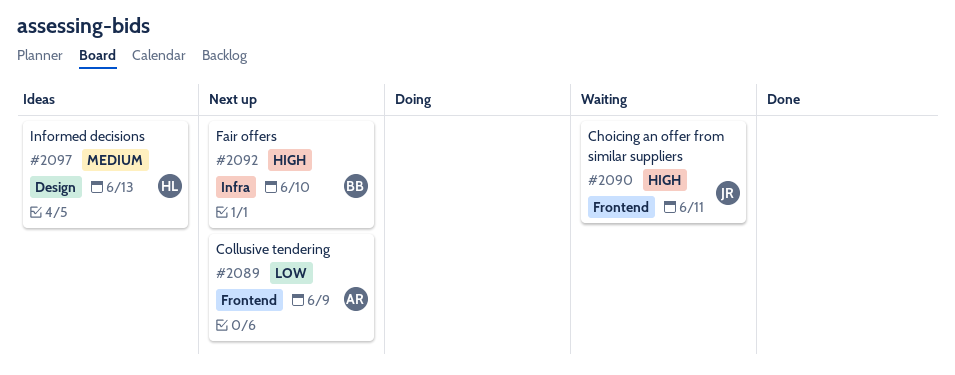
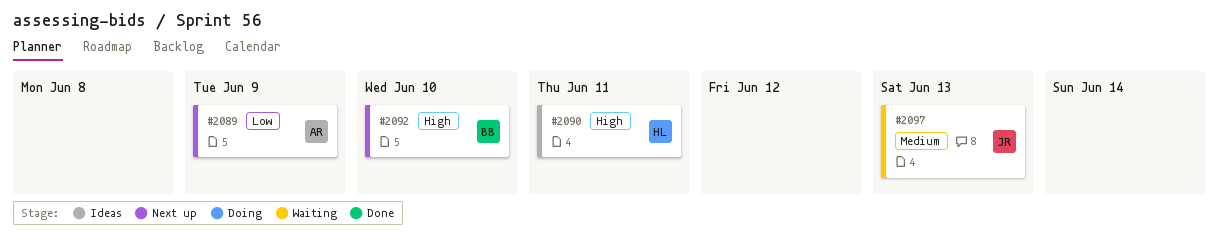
#2090, status: Waiting -> Ideas
#2090, owner: JR -> HL
#2097, status: Ideas -> Waiting
#2097, owner: HL -> JR

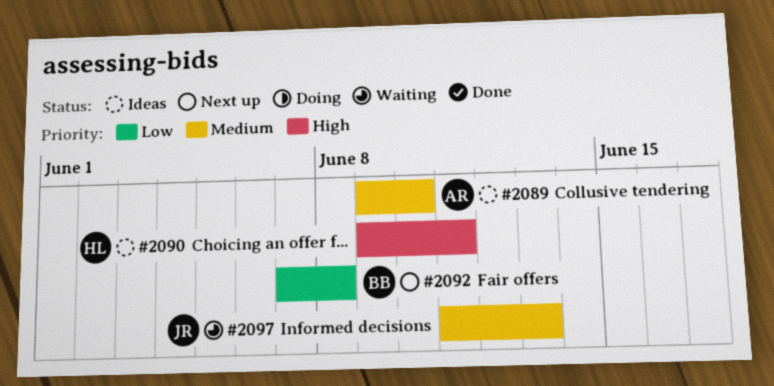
#2089, status: Next up -> Ideas
#2089, priority: Low -> Medium
#2089, due: Jun 9 -> Jun 10
#2092, priority: High -> Low
#2092, due: Jun 10 -> Jun 8

